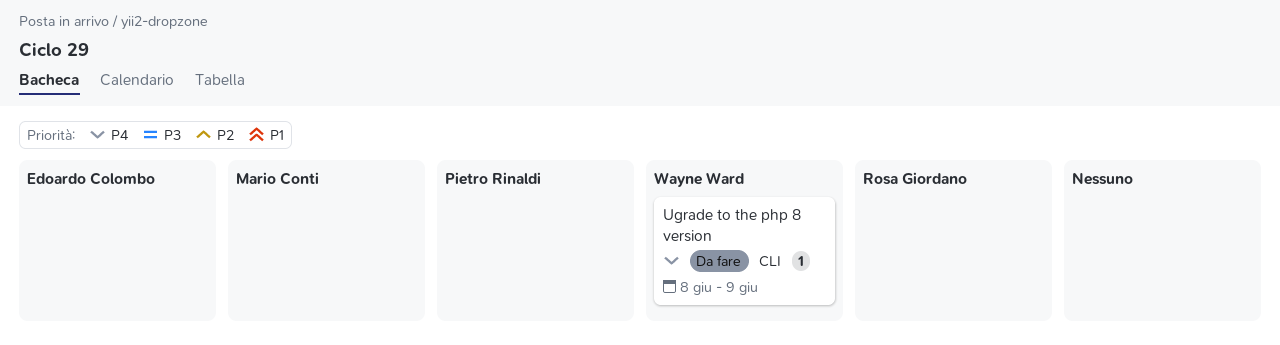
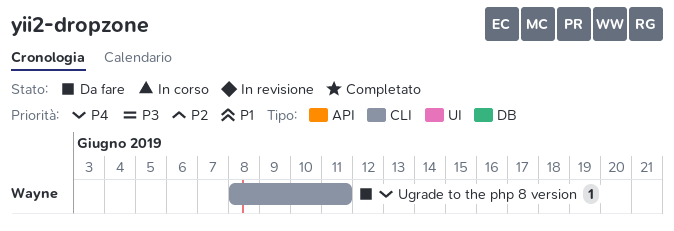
Ugrade to the php 8 version, due: Jun 9 -> Jun 11

